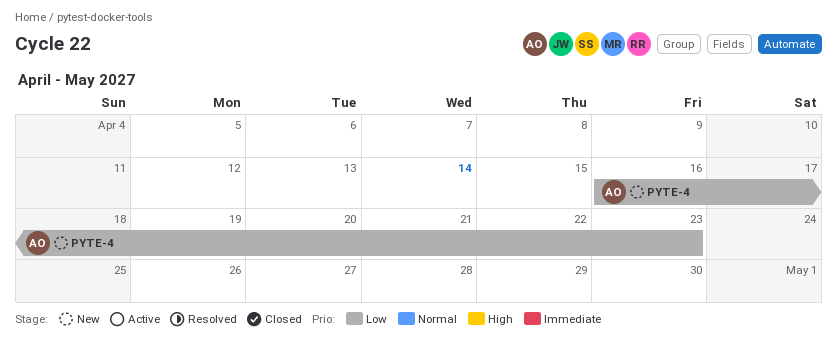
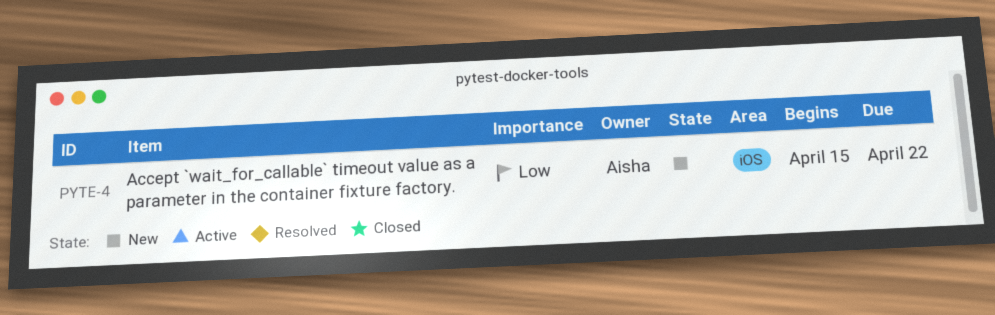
PYTE-4, start: Apr 16 -> Apr 15
PYTE-4, due: Apr 23 -> Apr 22

